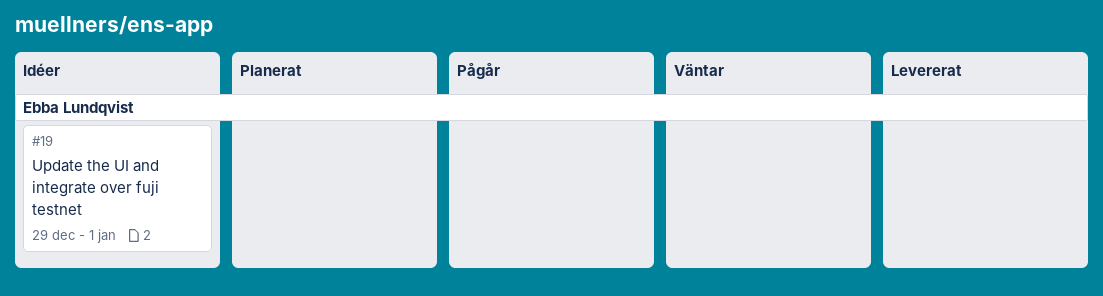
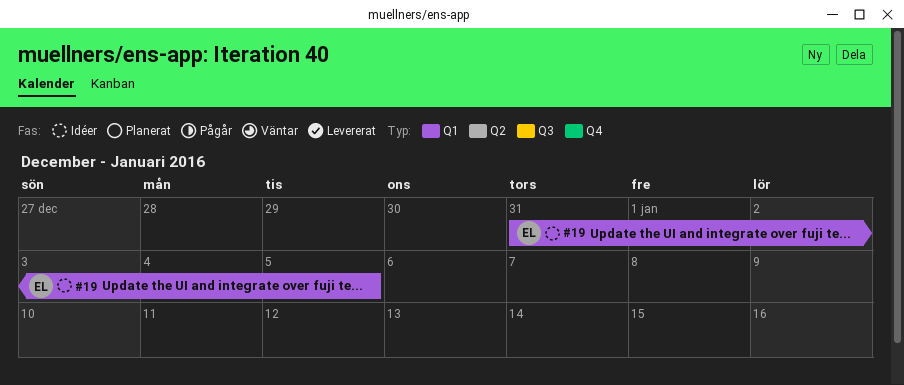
#19, start: Dec 29 -> Dec 31
#19, due: Jan 1 -> Jan 5

